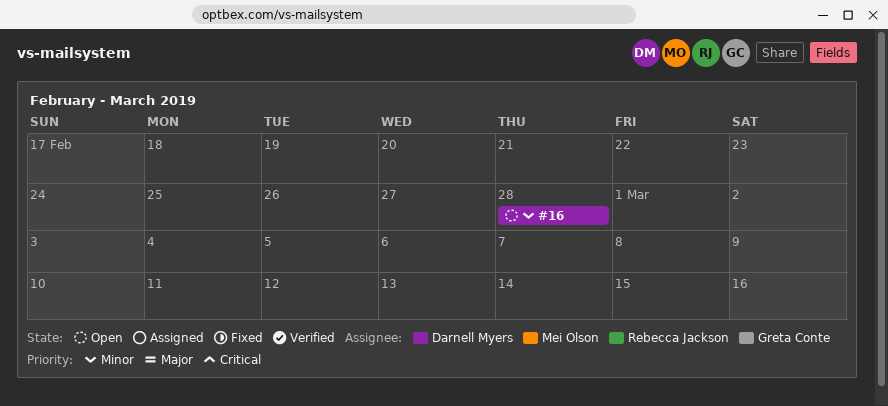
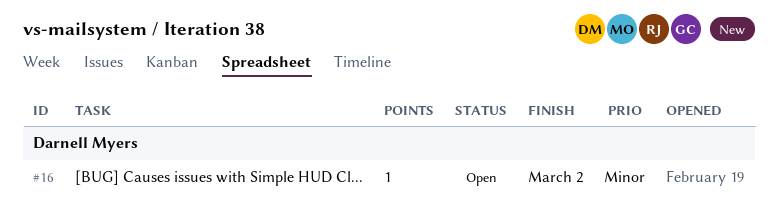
#16, due: Feb 28 -> Mar 2

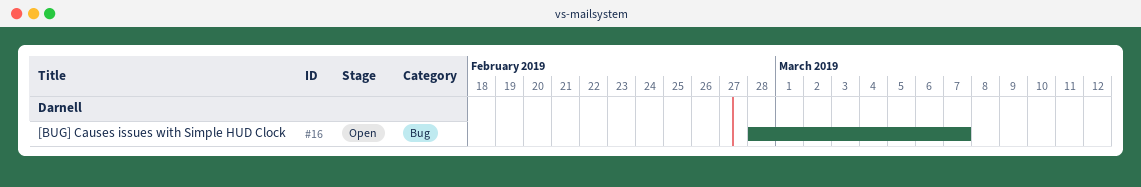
#16, due: Mar 2 -> Mar 7

